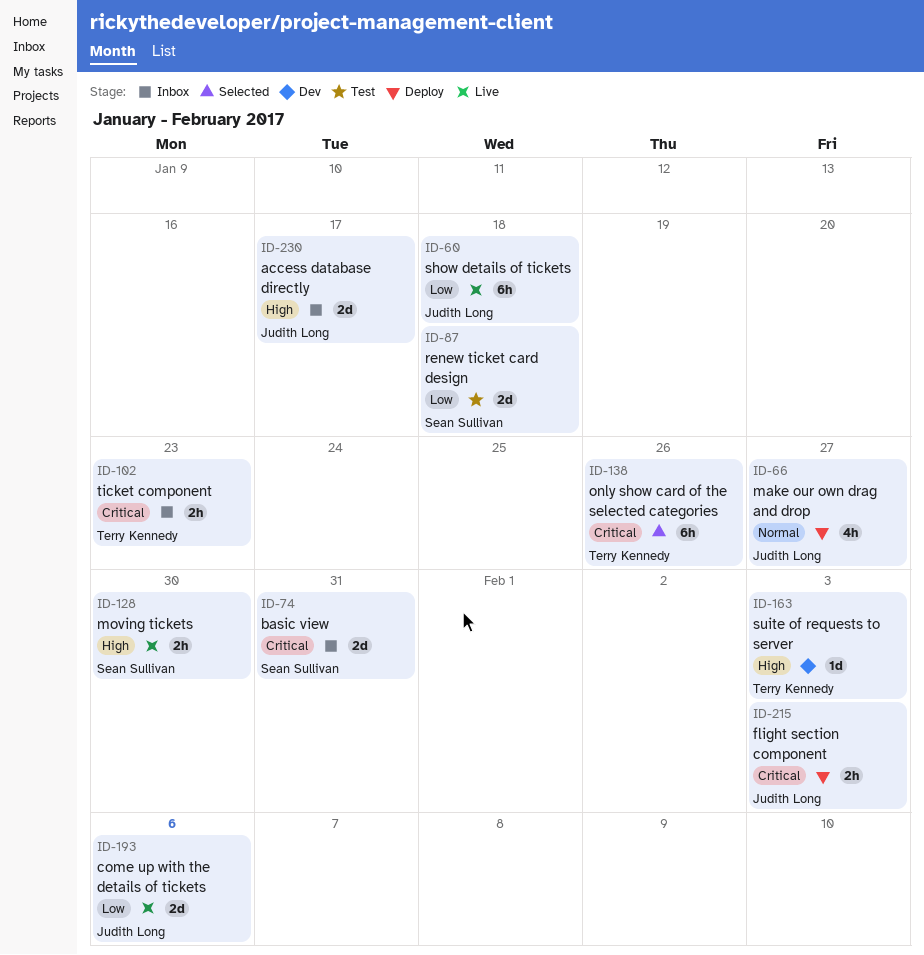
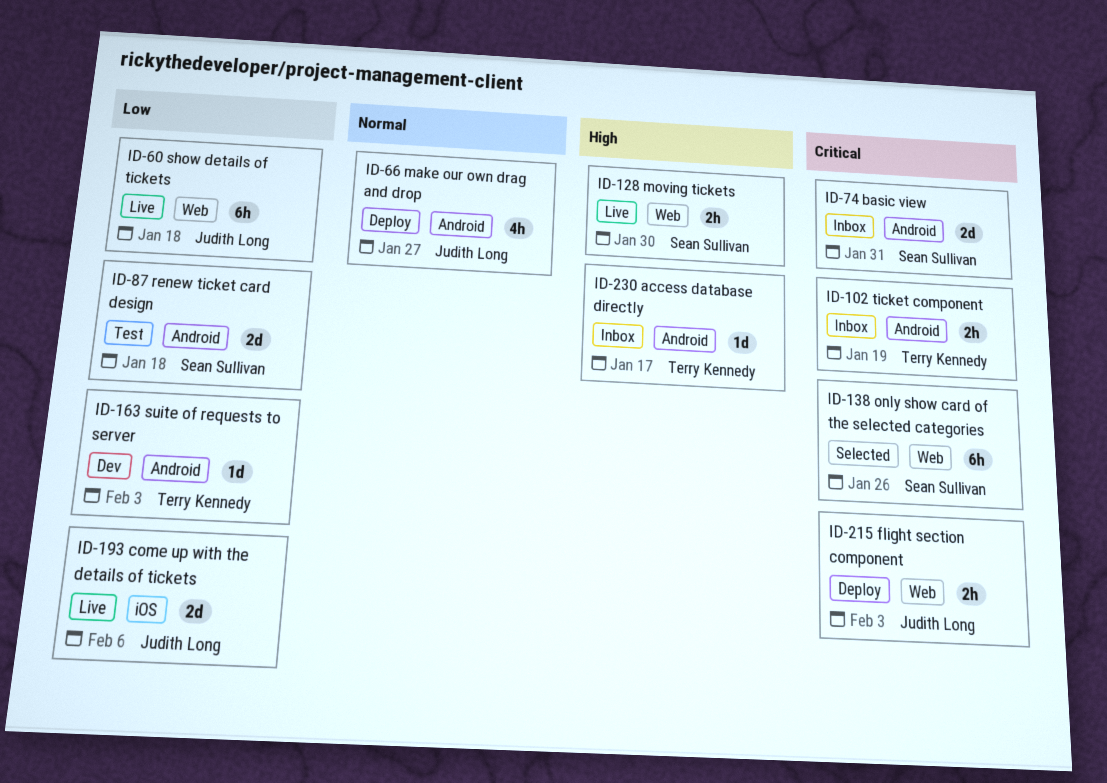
ID-102, due: Jan 23 -> Jan 19
ID-138, owner: Terry Kennedy -> Sean Sullivan
ID-163, priority: High -> Low
ID-230, owner: Judith Long -> Terry Kennedy
ID-230, estimate: 2d -> 1d

